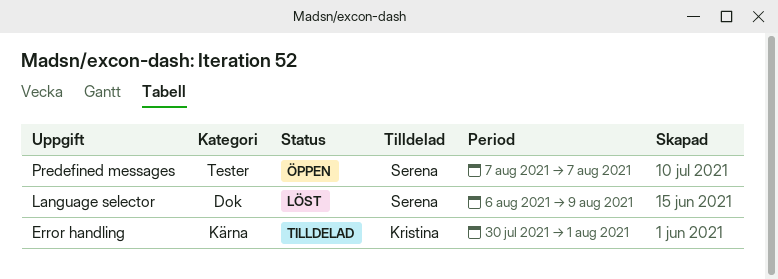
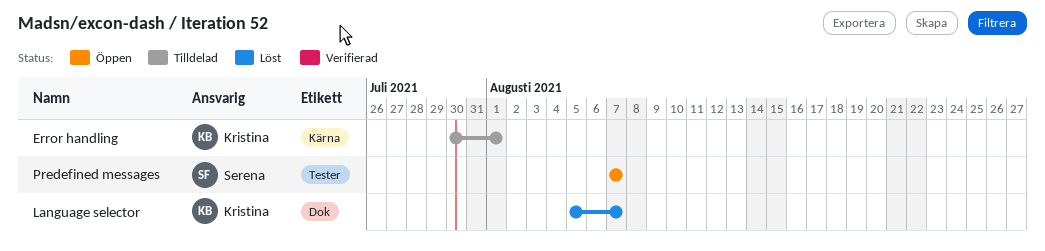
Language selector, owner: Serena -> Kristina
Language selector, start: Aug 6 -> Aug 5
Language selector, due: Aug 9 -> Aug 7

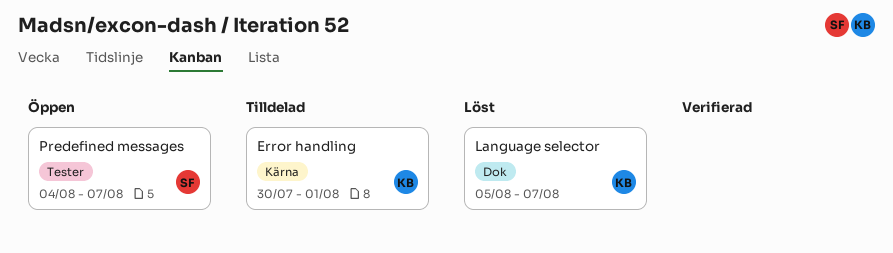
Predefined messages, start: Aug 7 -> Aug 4

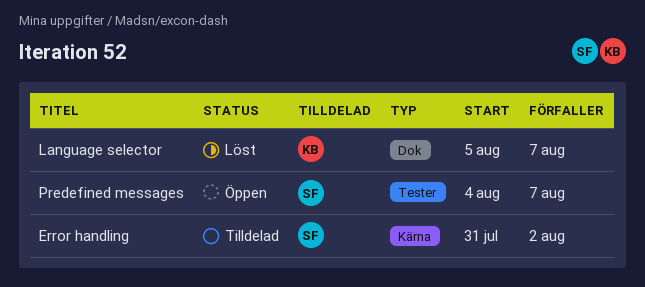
Error handling, owner: KB -> SF
Error handling, start: Jul 30 -> Jul 31
Error handling, due: Aug 1 -> Aug 2

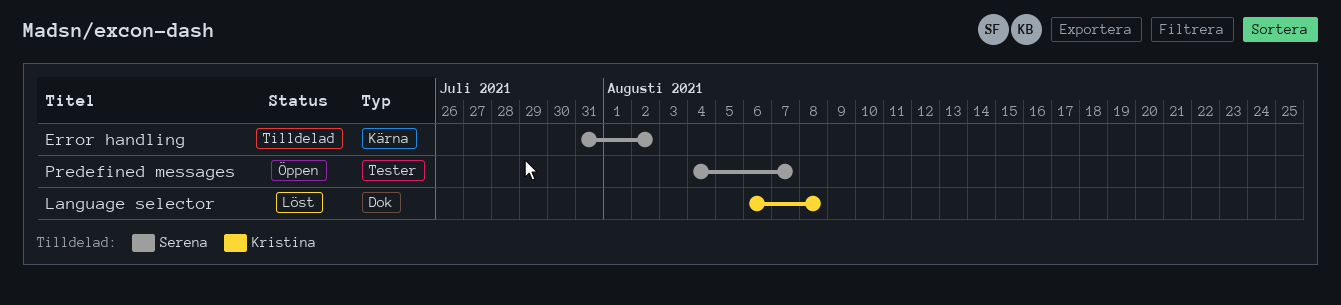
Language selector, start: Aug 5 -> Aug 6
Language selector, due: Aug 7 -> Aug 8

